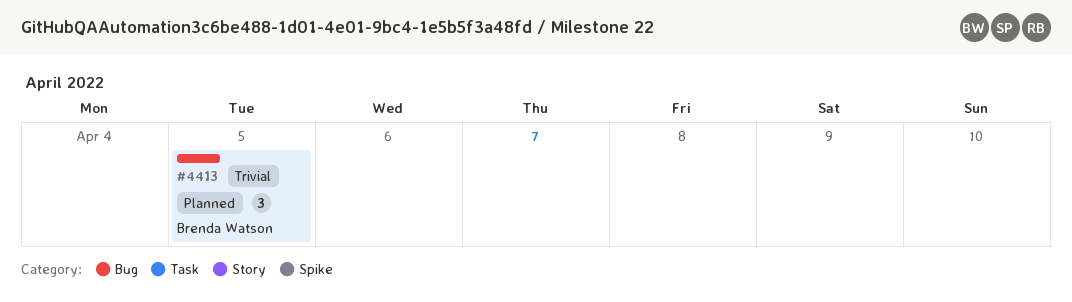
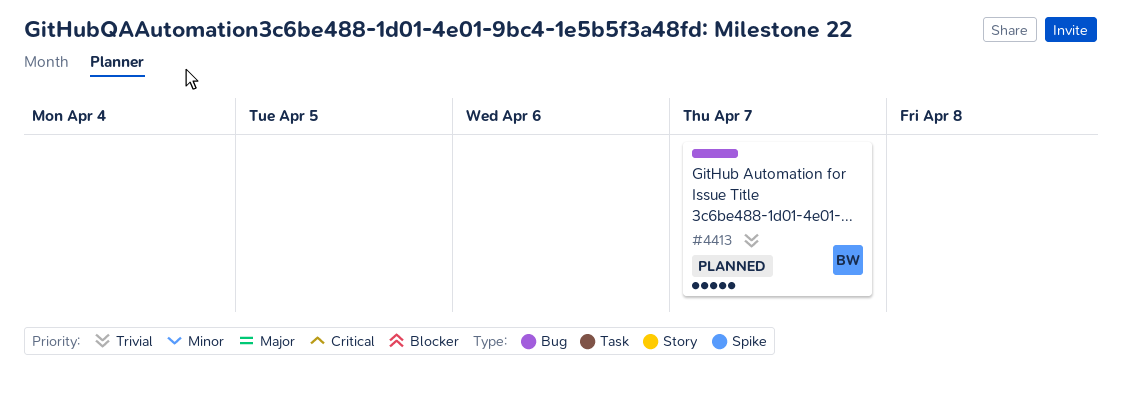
#4413, estimate: 3 -> 5
#4413, due: Apr 5 -> Apr 7

